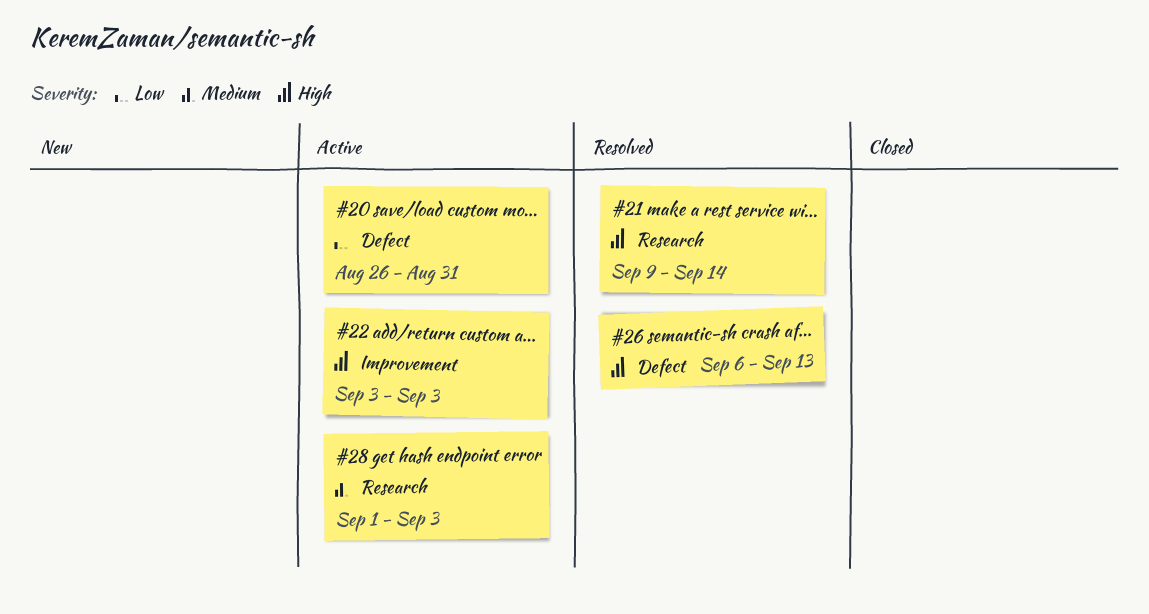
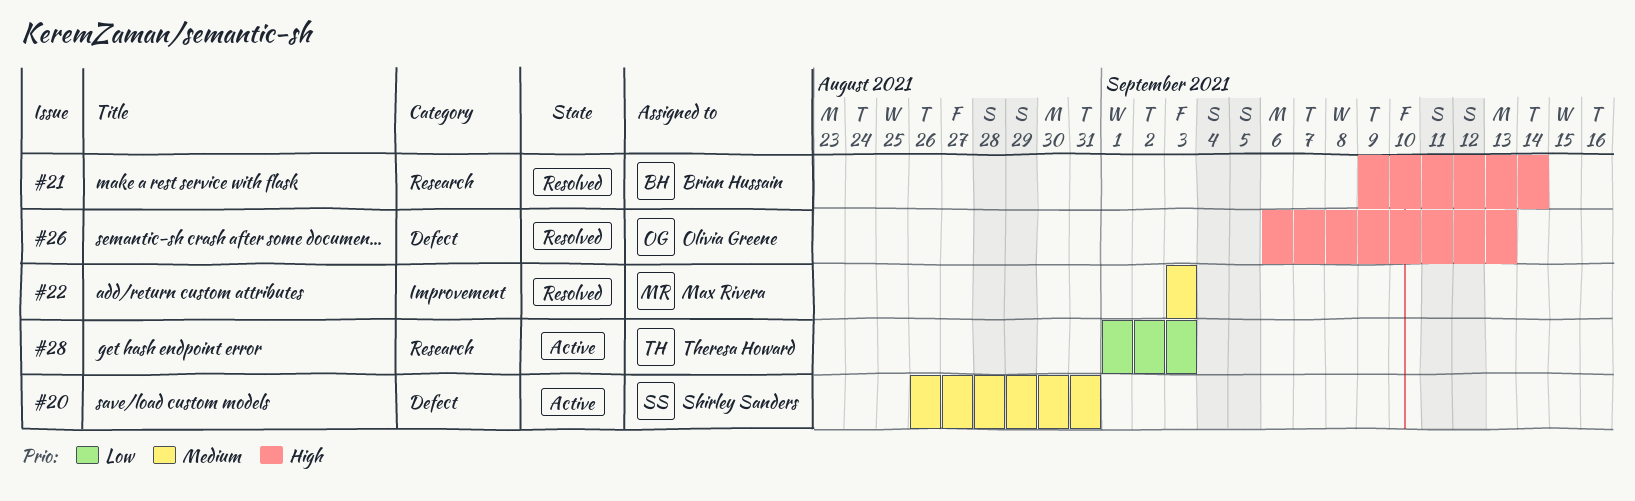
#20, priority: Low -> Medium
#22, status: Active -> Resolved
#22, priority: High -> Medium
#28, priority: Medium -> Low

